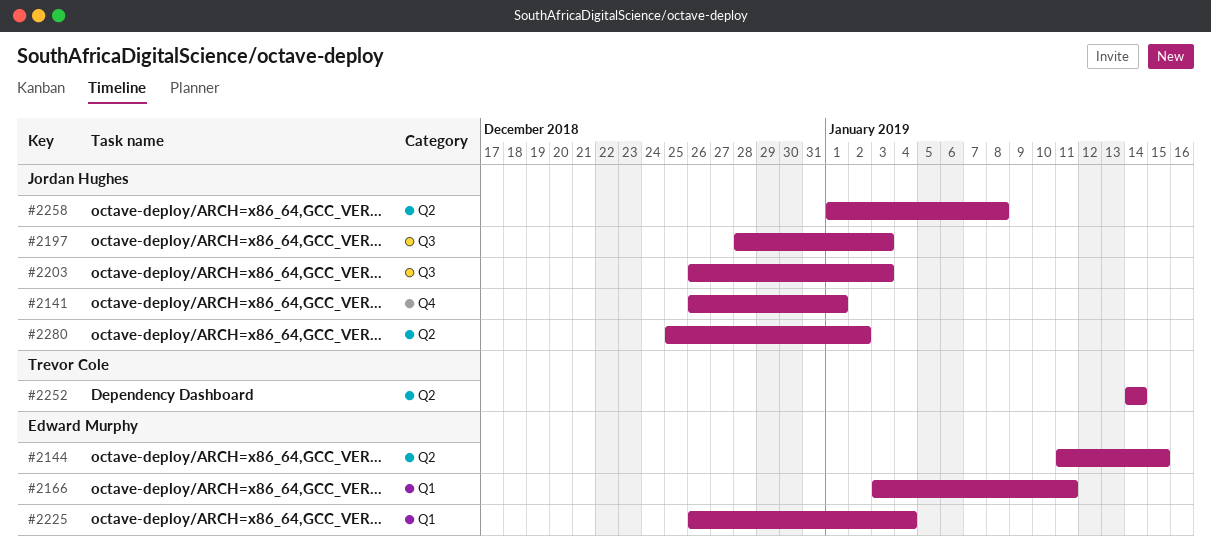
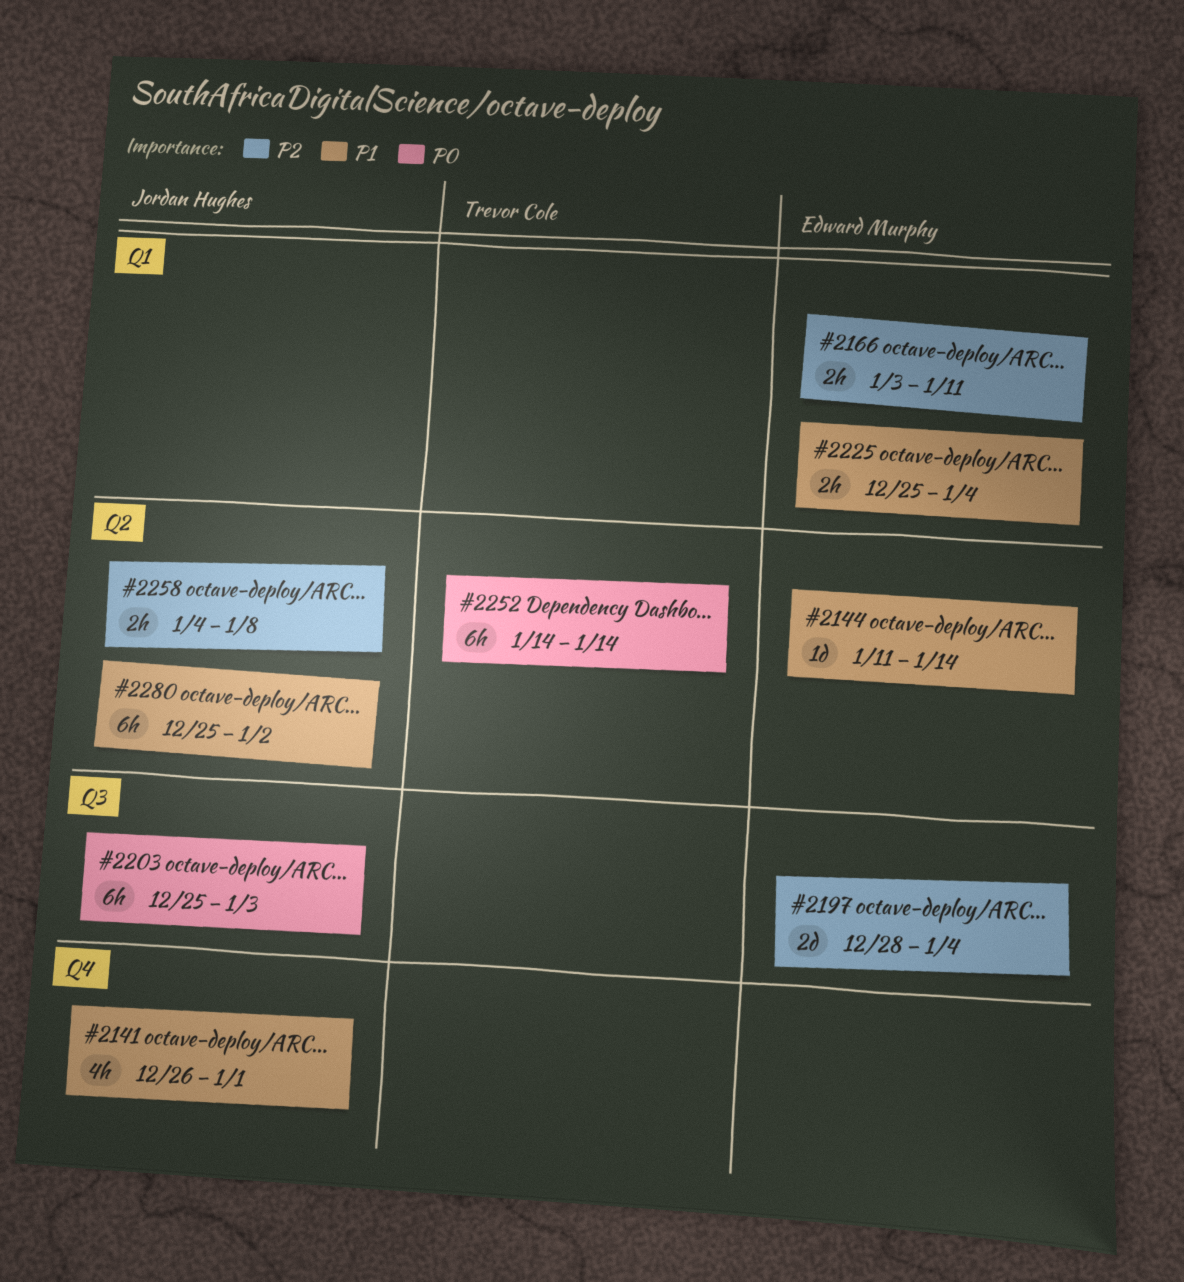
#2144, due: Jan 15 -> Jan 14
#2197, owner: Jordan Hughes -> Edward Murphy
#2197, due: Jan 3 -> Jan 4
#2203, start: Dec 26 -> Dec 25
#2225, start: Dec 26 -> Dec 25
#2258, start: Jan 1 -> Jan 4

